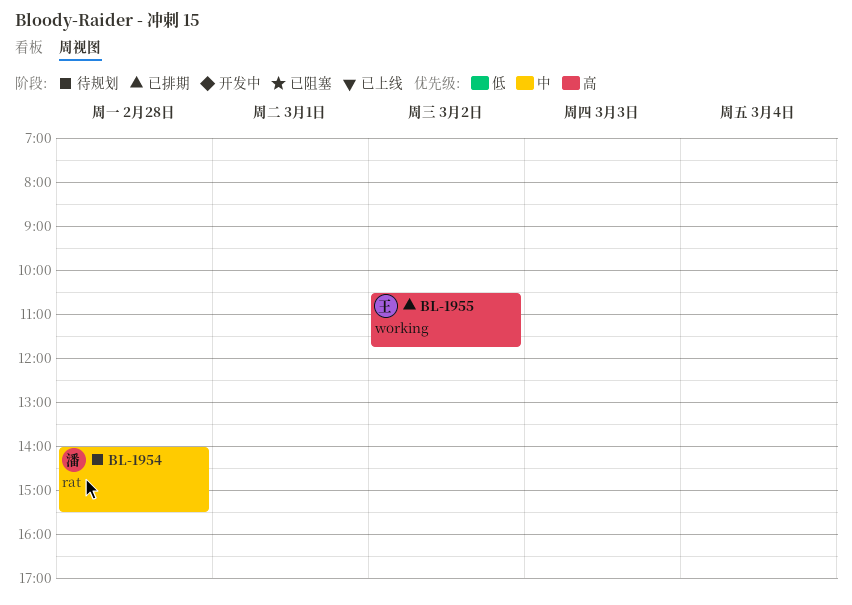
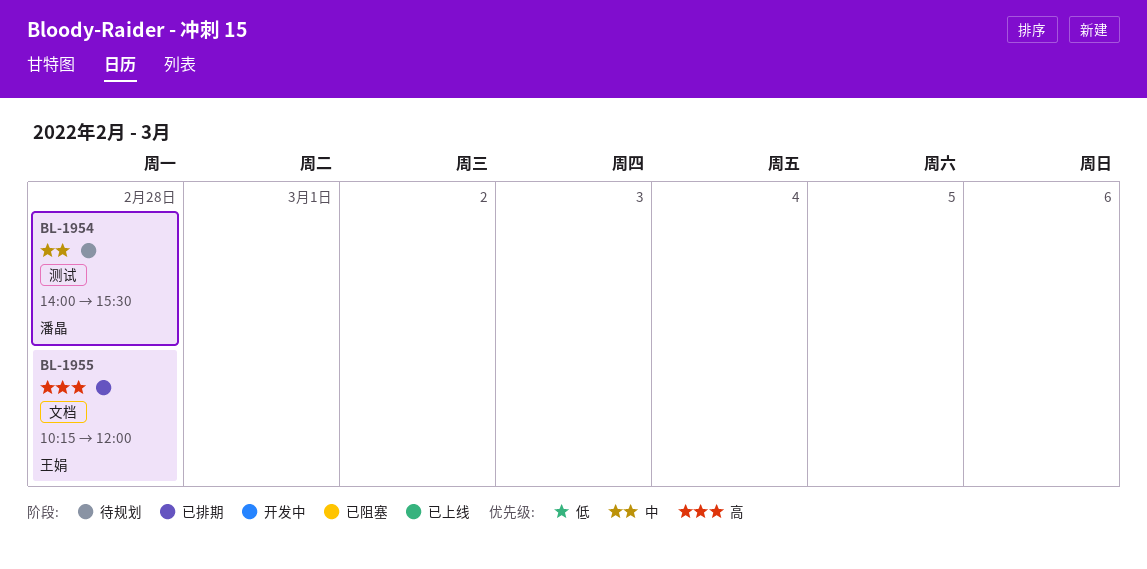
BL-1955, day: Mar 2 -> Feb 28
BL-1955, begins: 10:30 -> 10:15
BL-1955, ends: 11:45 -> 12:00

